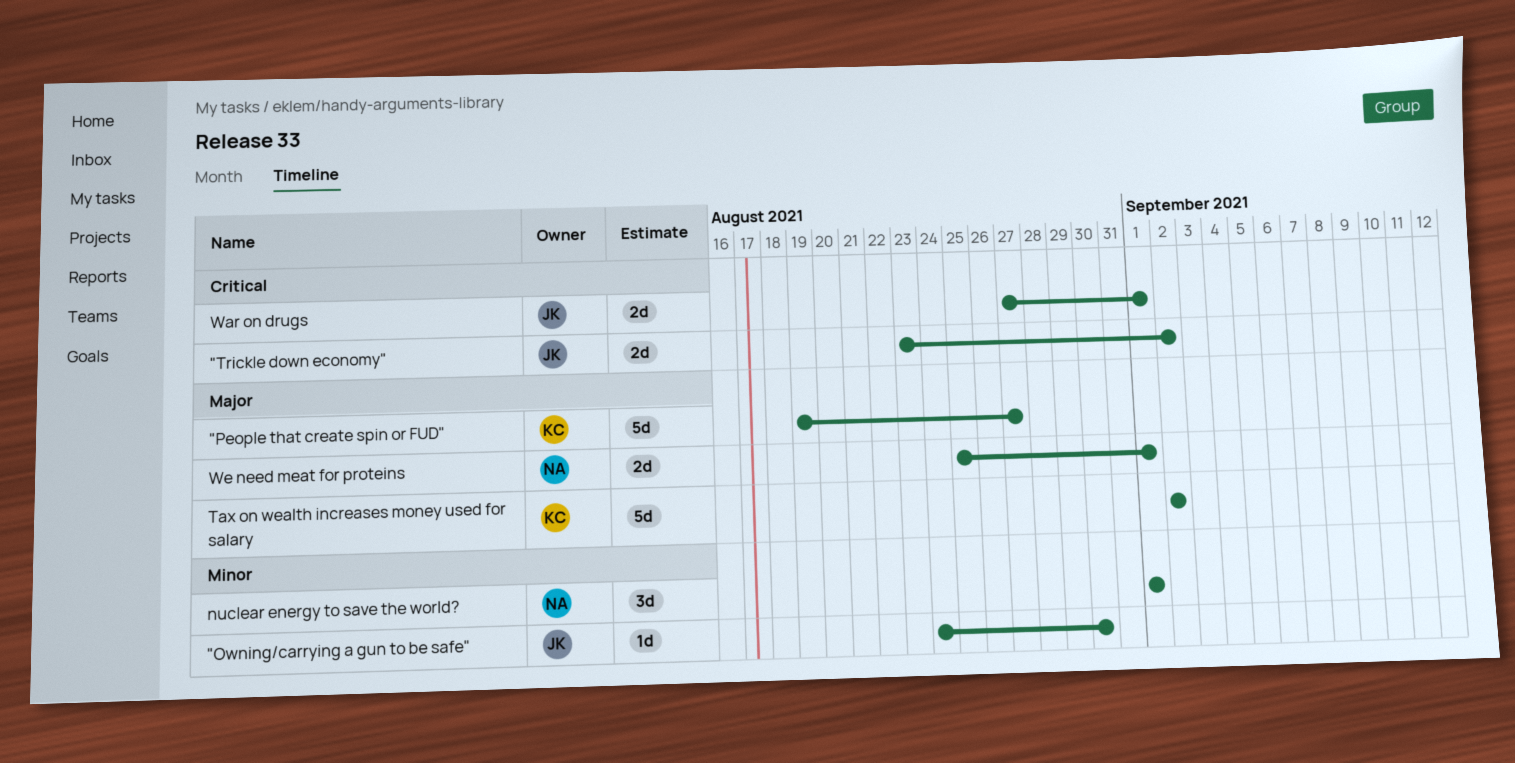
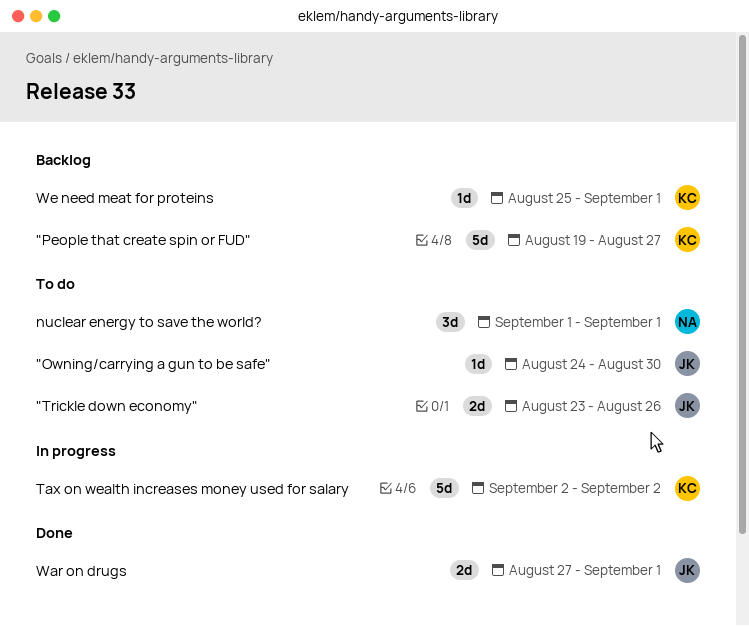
"Trickle down economy", due: Sep 2 -> Aug 26
We need meat for proteins, owner: NA -> KC
We need meat for proteins, estimate: 2d -> 1d

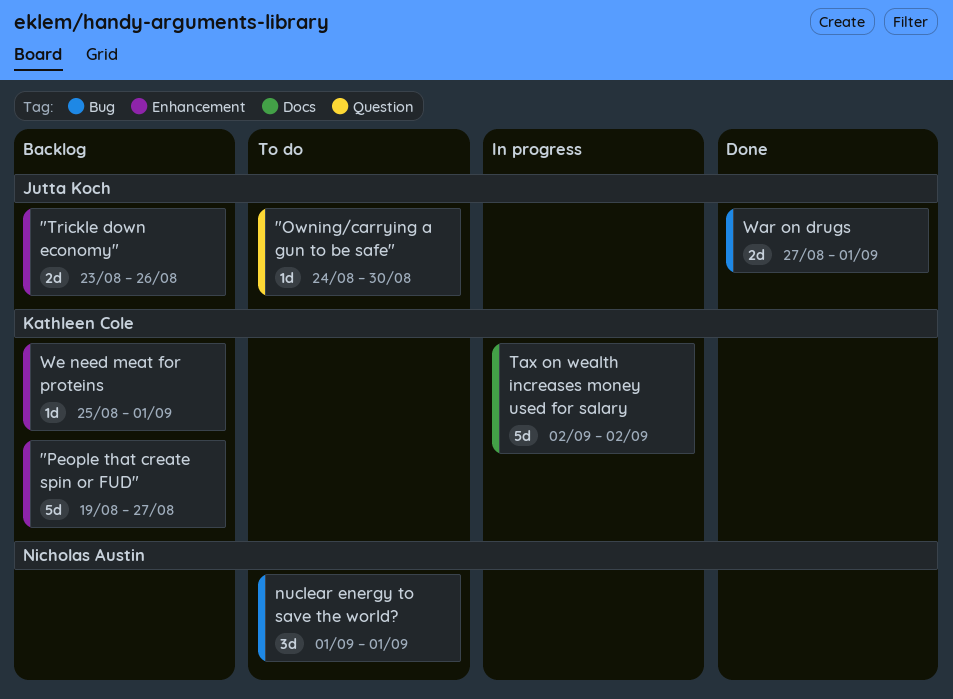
"Trickle down economy", status: To do -> Backlog

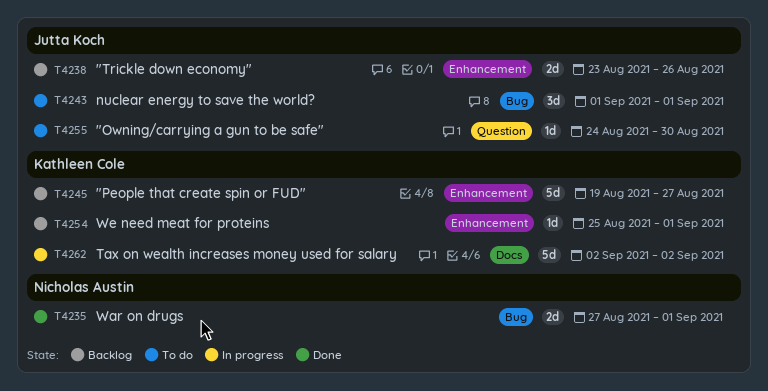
nuclear energy to save the world?, owner: Nicholas Austin -> Jutta Koch
War on drugs, owner: Jutta Koch -> Nicholas Austin

